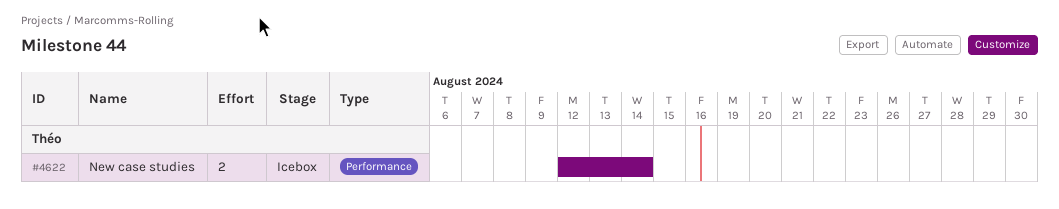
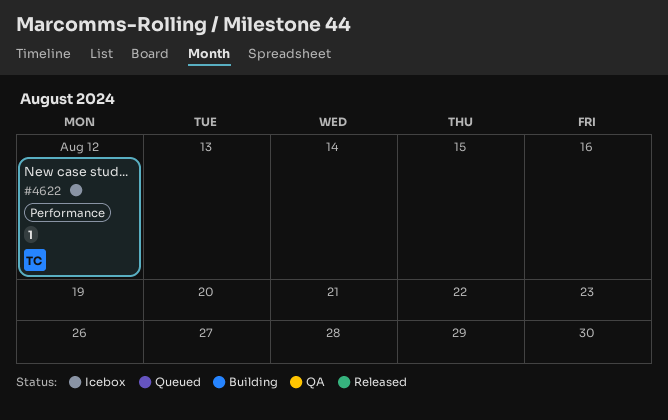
#4622, estimate: 2 -> 1
#4622, due: Aug 14 -> Aug 12

